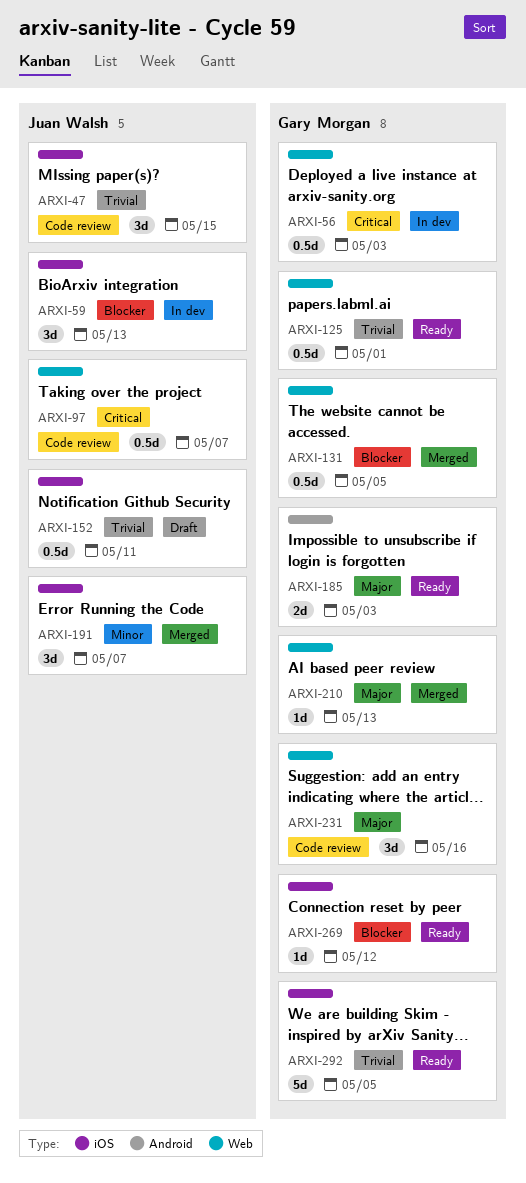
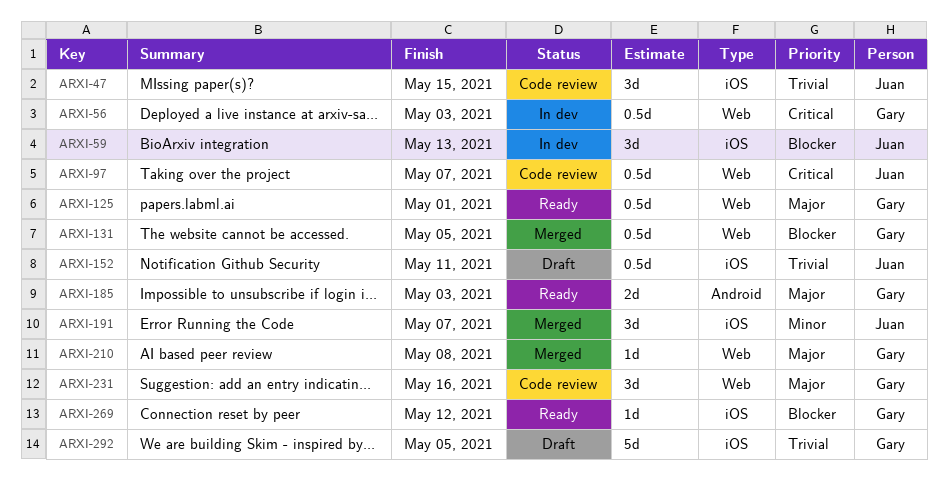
ARXI-125, priority: Trivial -> Major
ARXI-210, due: May 13 -> May 8
ARXI-292, status: Ready -> Draft

